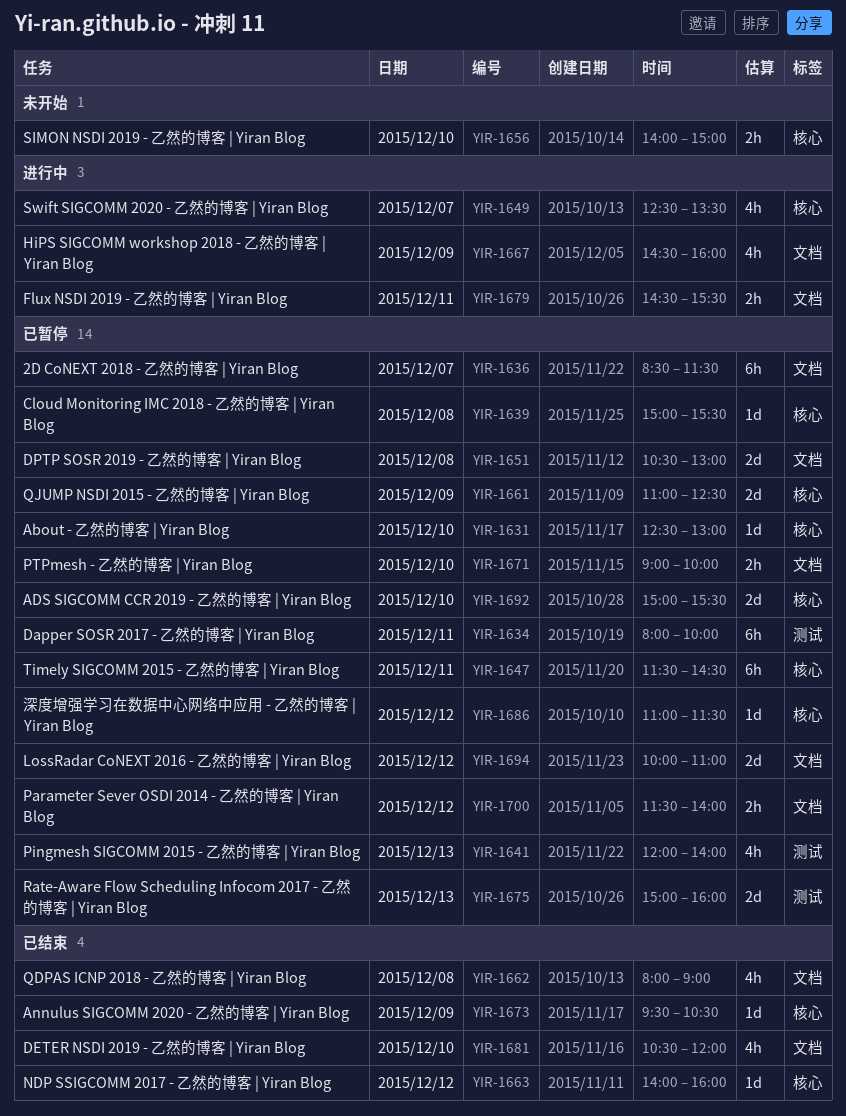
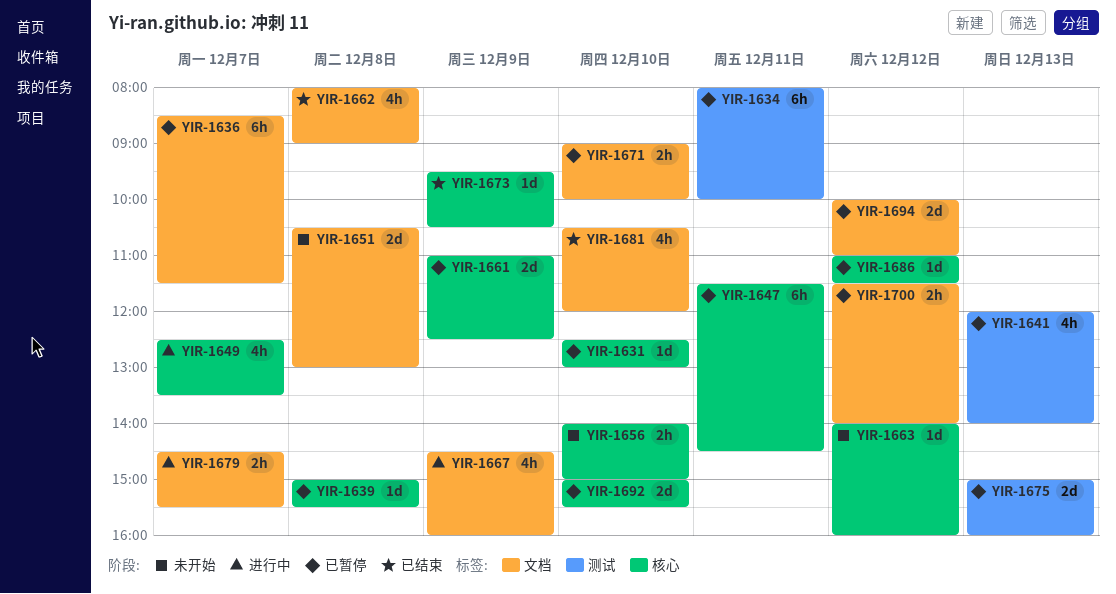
YIR-1651, status: 已暂停 -> 未开始
YIR-1663, status: 已结束 -> 未开始
YIR-1679, day: Dec 11 -> Dec 7

